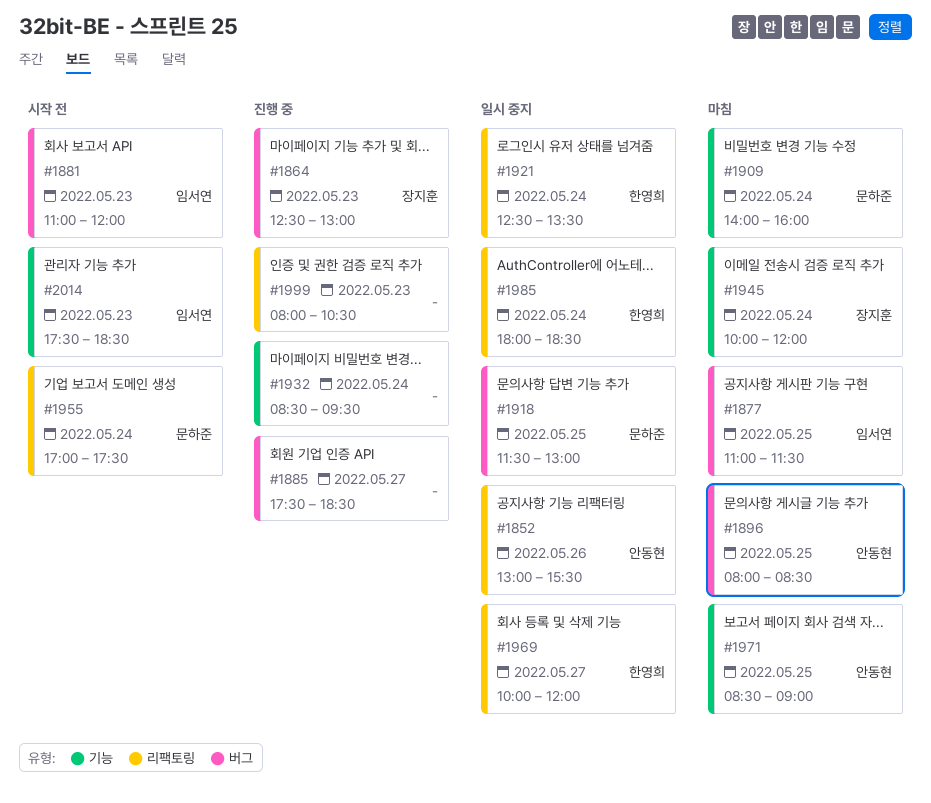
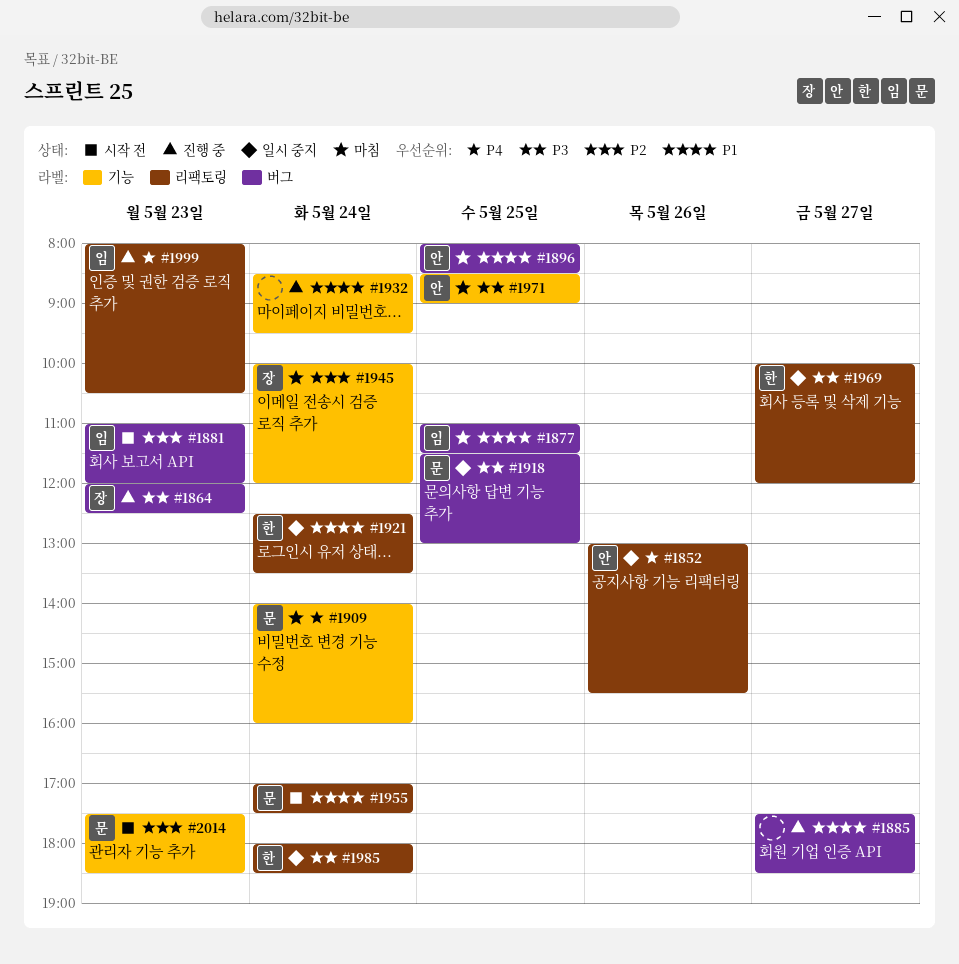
#1864, begins: 12:30 -> 12:00
#1864, ends: 13:00 -> 12:30
#1999, owner: none -> 임서연
#2014, owner: 임서연 -> 문하준

